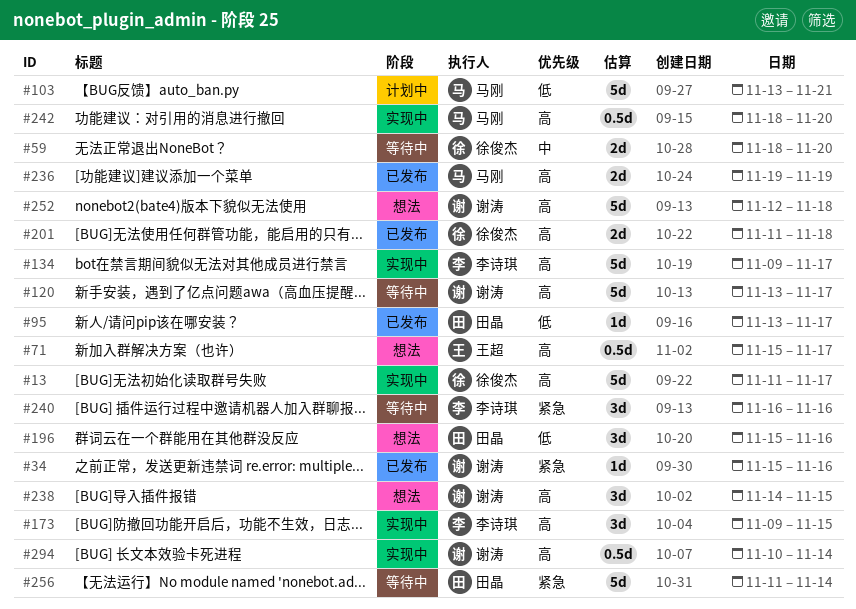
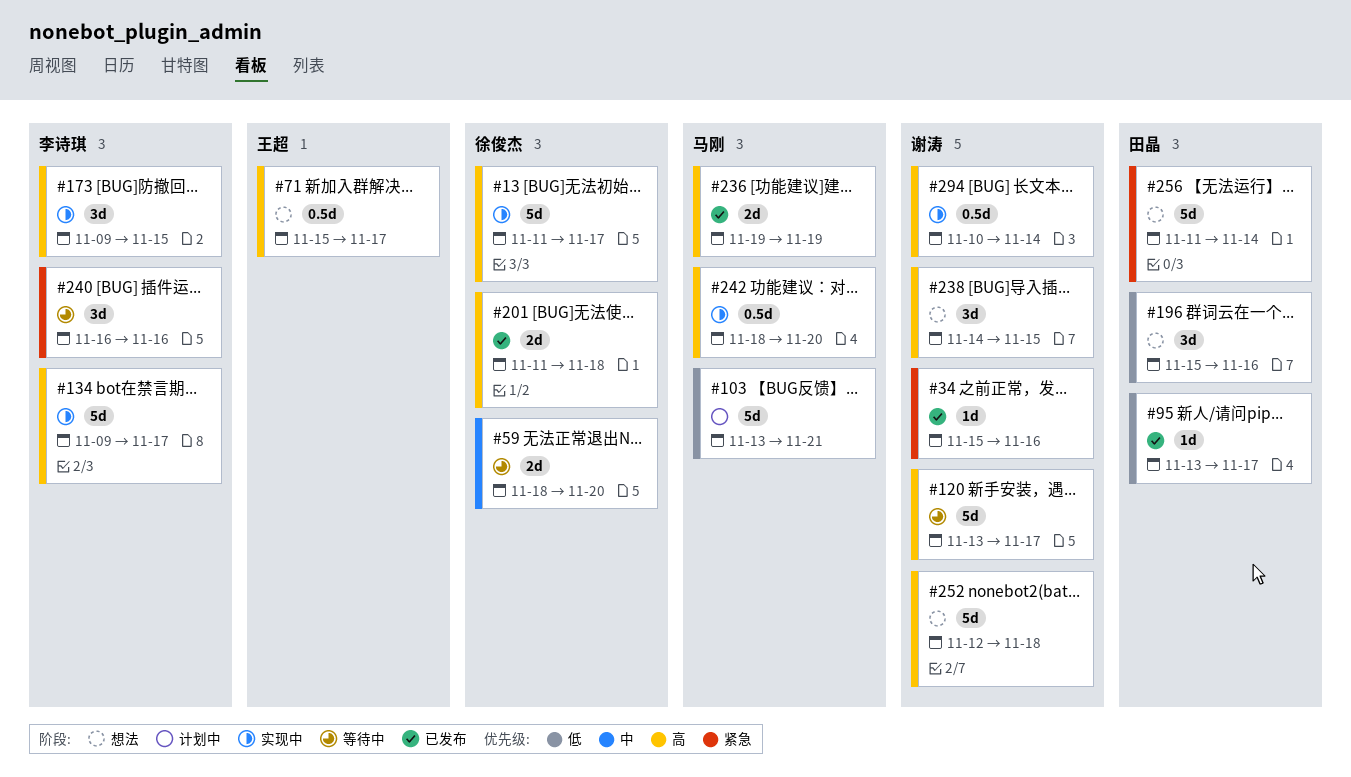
#256, status: 等待中 -> 想法

